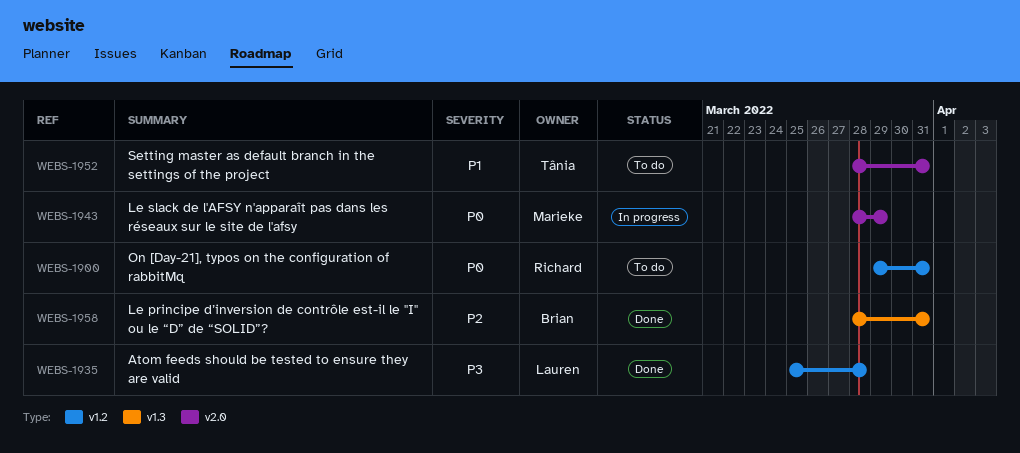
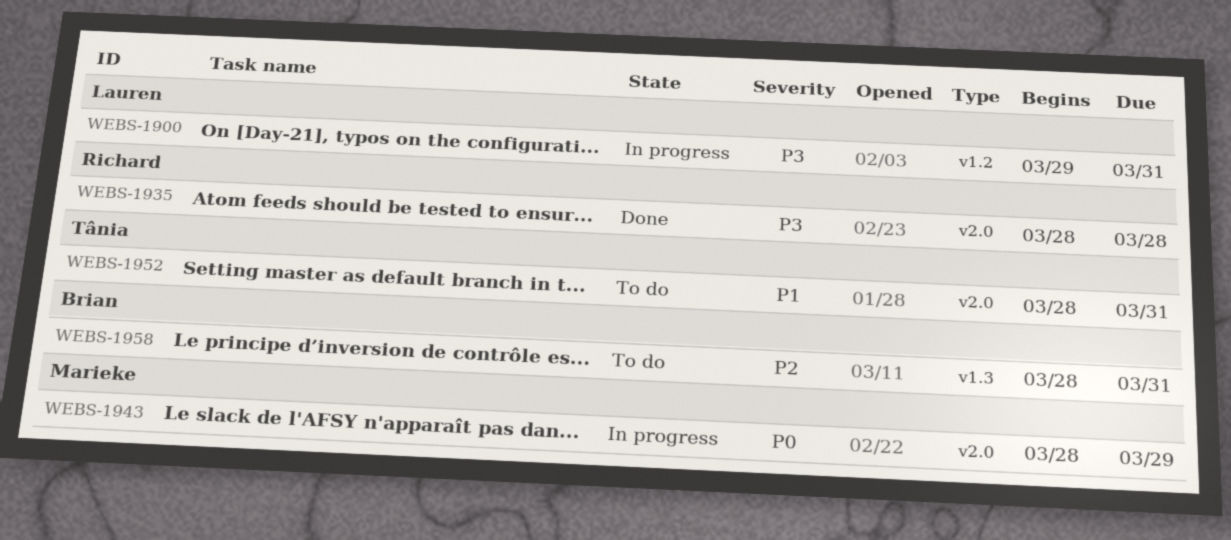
WEBS-1900, status: To do -> In progress
WEBS-1900, owner: Richard -> Lauren
WEBS-1900, priority: P0 -> P3
WEBS-1935, owner: Lauren -> Richard
WEBS-1935, label: v1.2 -> v2.0
WEBS-1935, start: Mar 25 -> Mar 28
WEBS-1958, status: Done -> To do

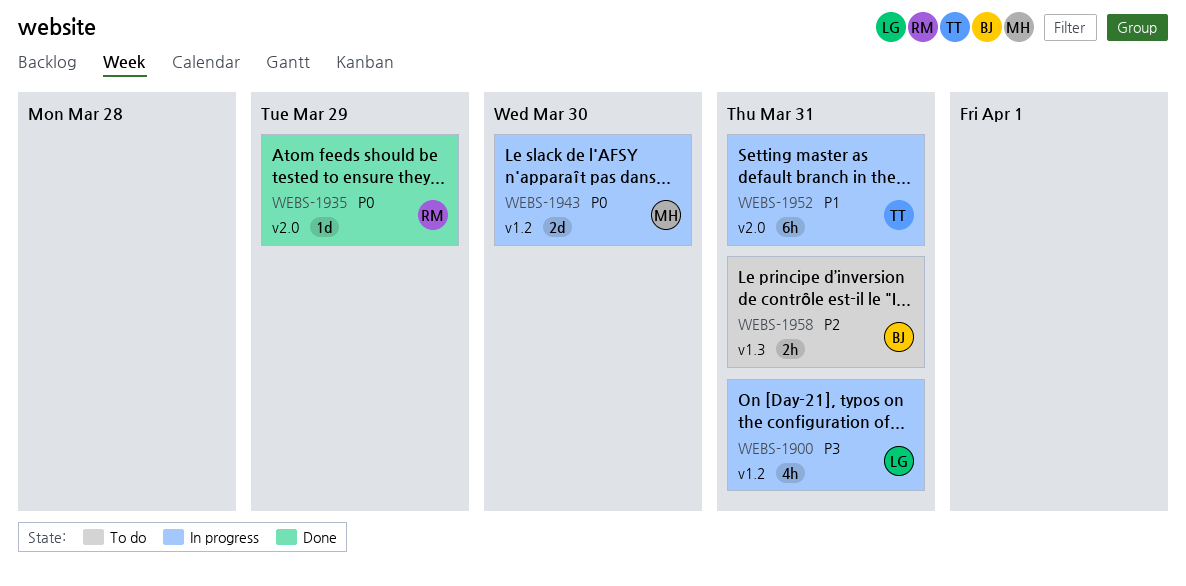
WEBS-1935, priority: P3 -> P0
WEBS-1935, due: Mar 28 -> Mar 29
WEBS-1943, label: v2.0 -> v1.2
WEBS-1943, due: Mar 29 -> Mar 30
WEBS-1952, status: To do -> In progress

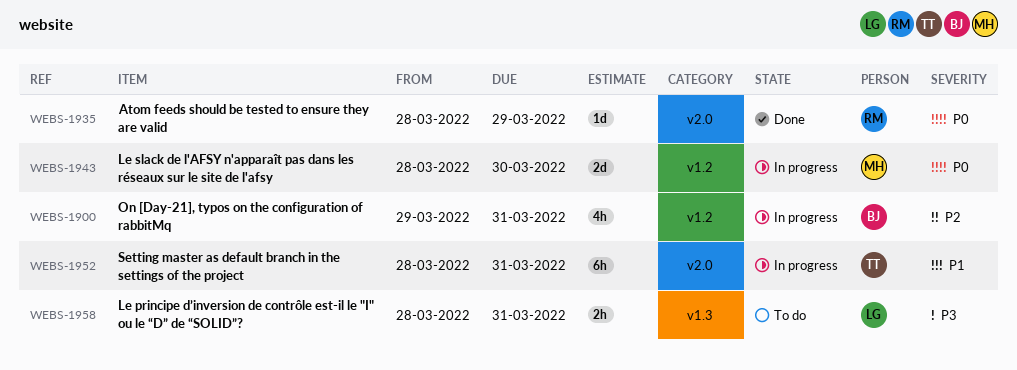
WEBS-1900, owner: LG -> BJ
WEBS-1900, priority: P3 -> P2
WEBS-1958, owner: BJ -> LG
WEBS-1958, priority: P2 -> P3

